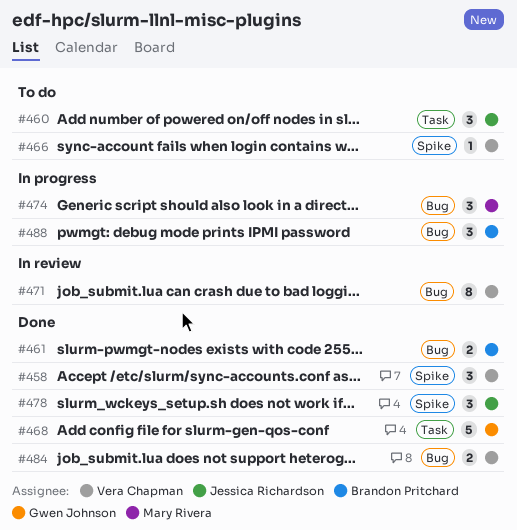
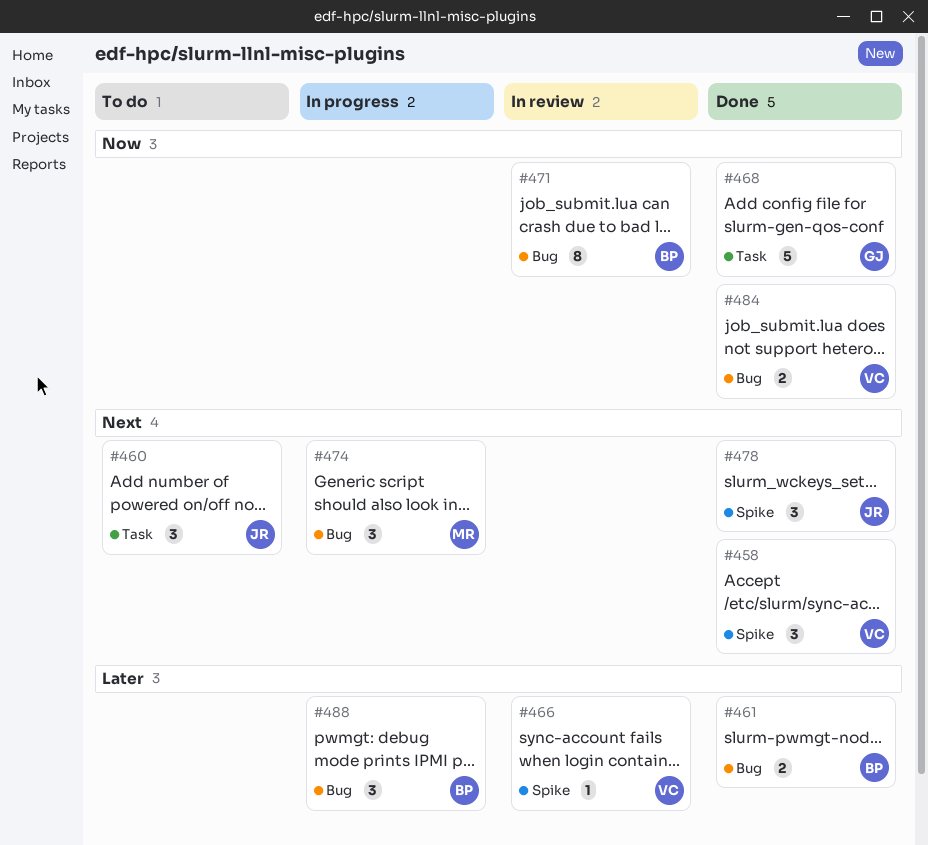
#466, status: To do -> In review
#471, owner: Vera Chapman -> Brandon Pritchard

